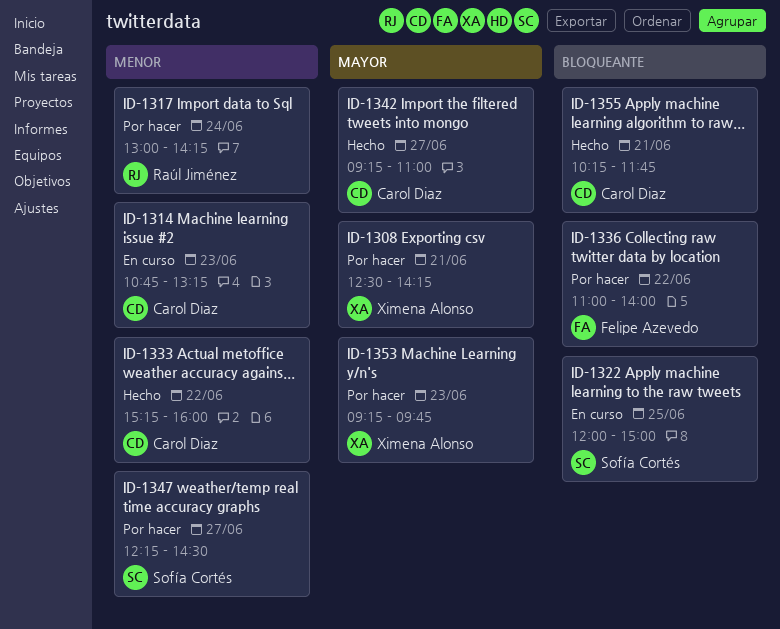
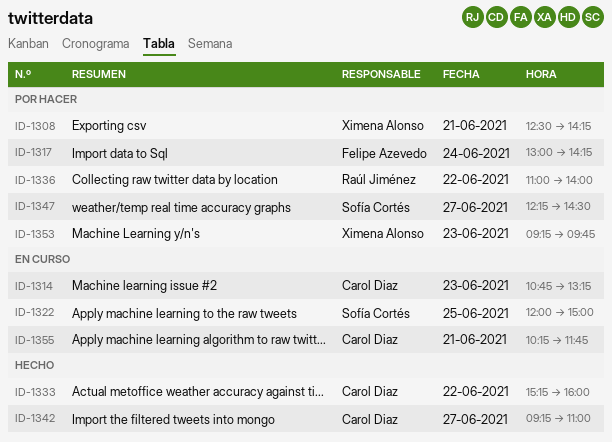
ID-1317, owner: Raúl Jiménez -> Felipe Azevedo
ID-1336, owner: Felipe Azevedo -> Raúl Jiménez
ID-1355, status: Hecho -> En curso

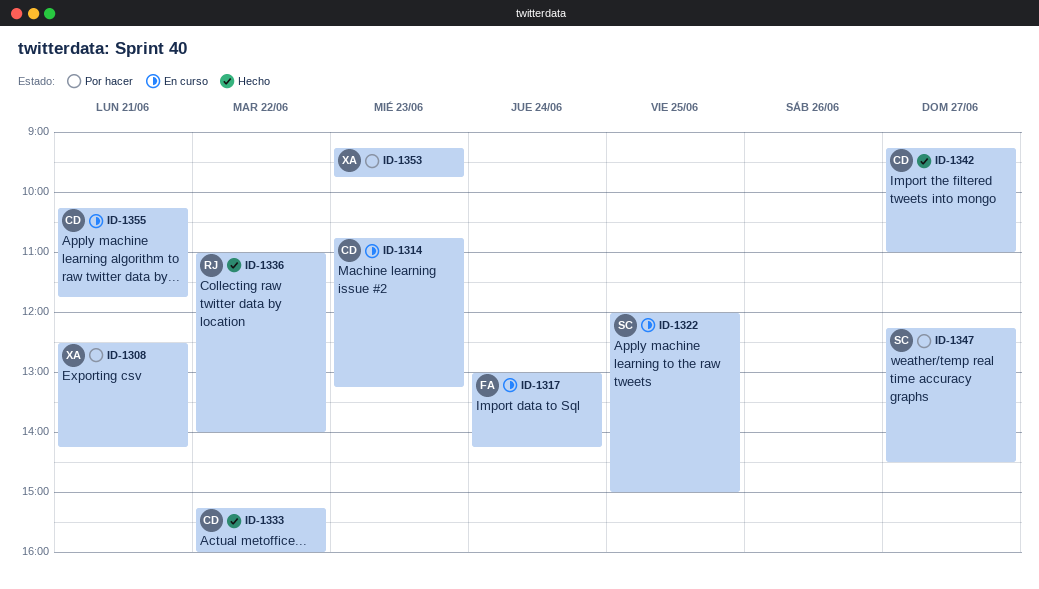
ID-1317, status: Por hacer -> En curso
ID-1336, status: Por hacer -> Hecho

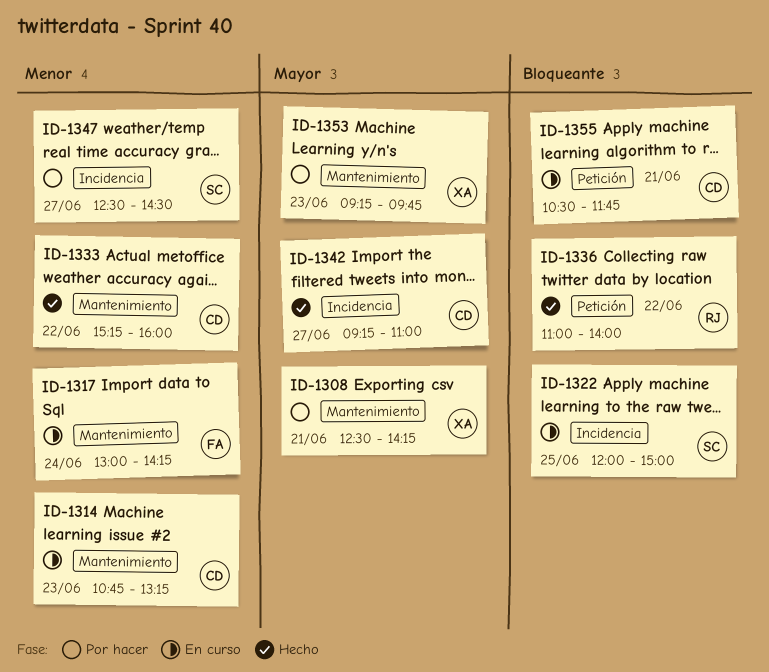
ID-1347, begins: 12:15 -> 12:30
ID-1355, begins: 10:15 -> 10:30

